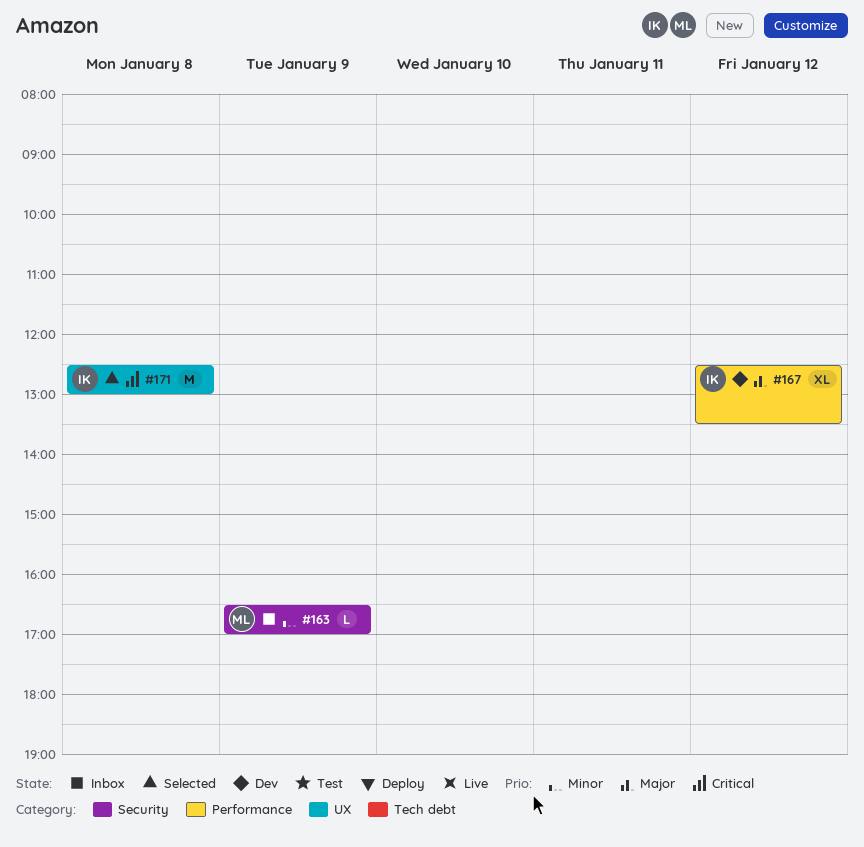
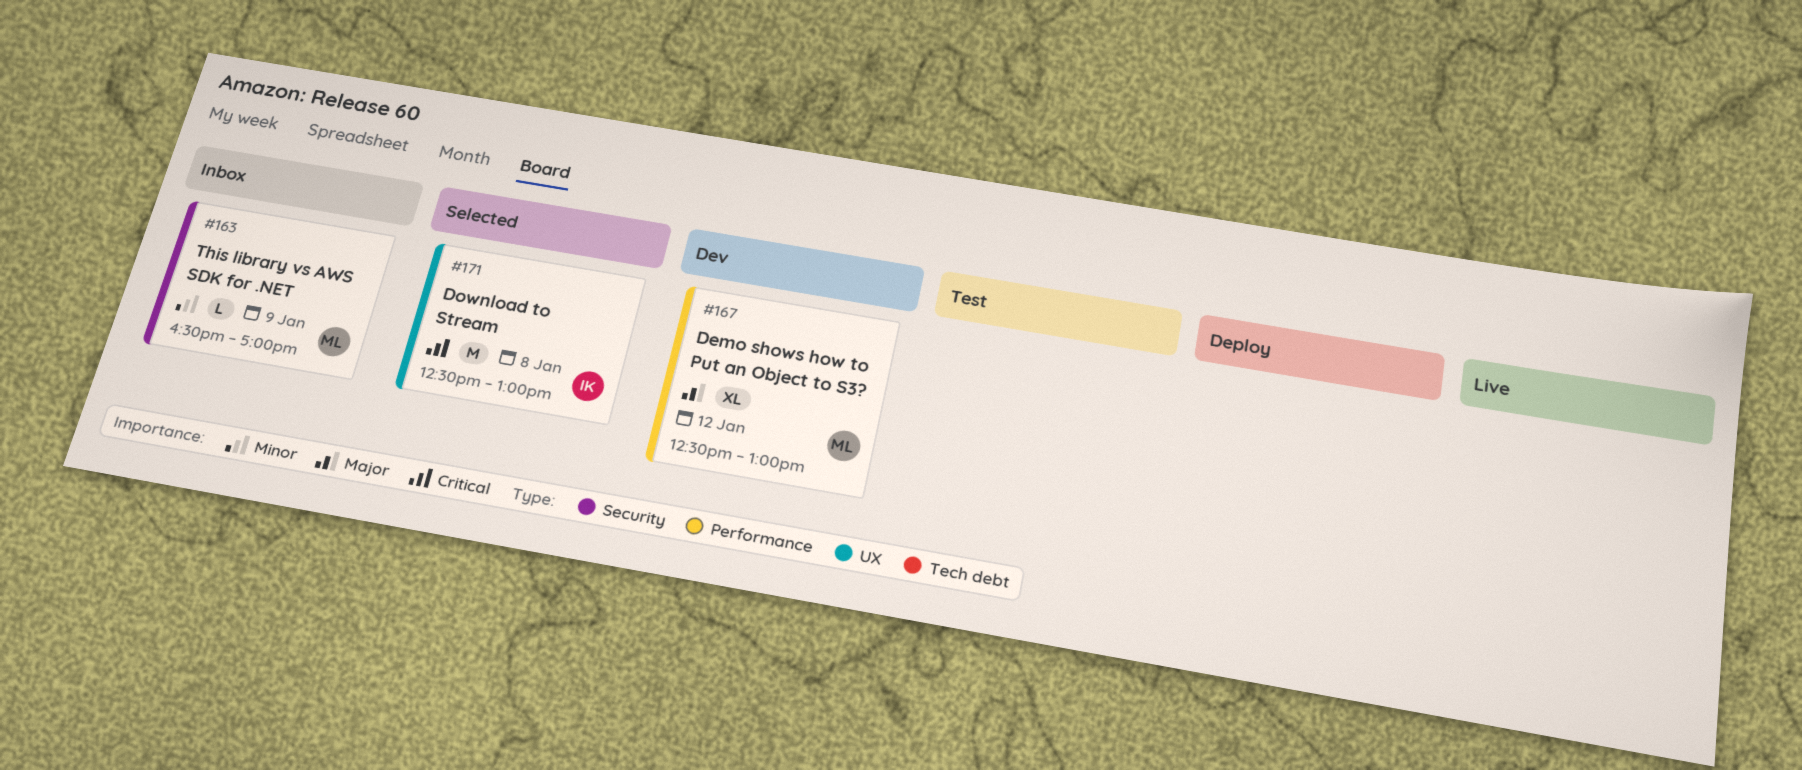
#167, owner: IK -> ML
#167, ends: 13:30 -> 13:00

